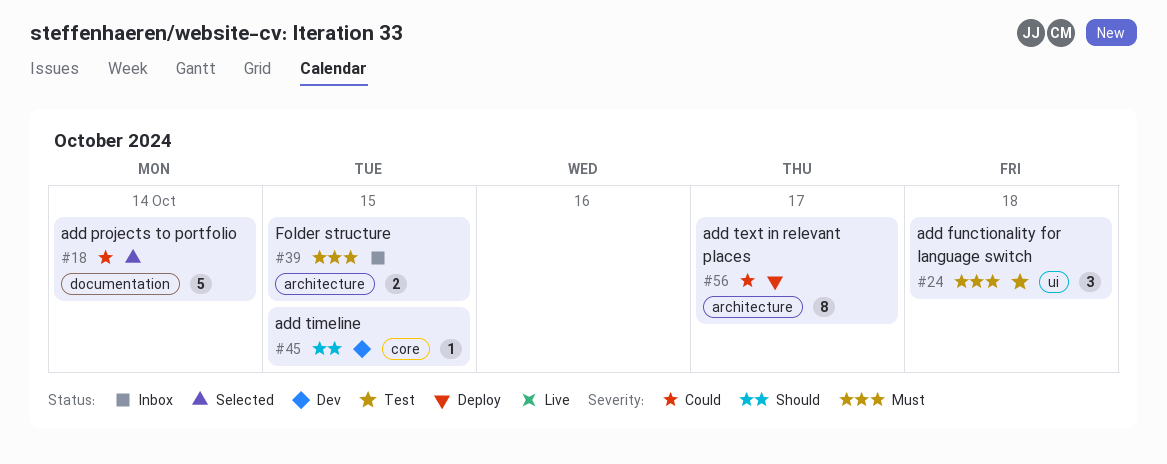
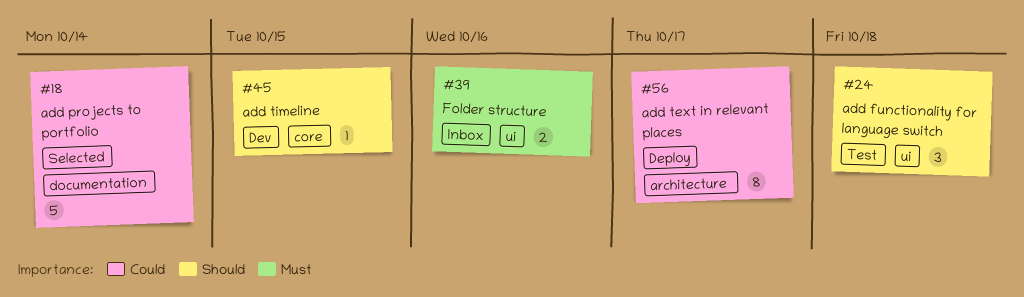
#24, priority: Must -> Should
#39, label: architecture -> ui
#39, due: Oct 15 -> Oct 16

